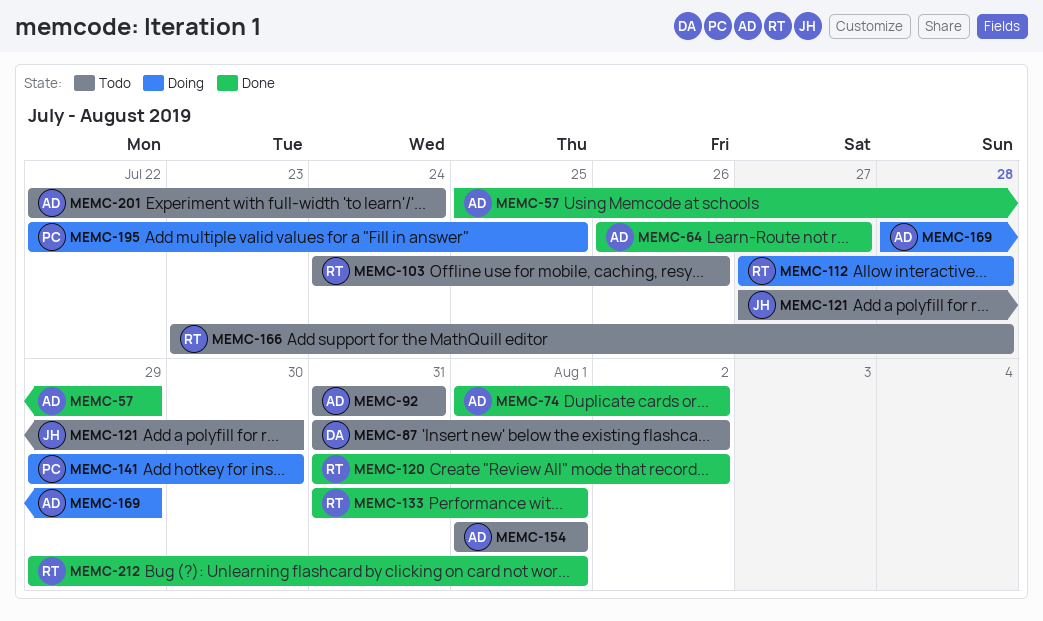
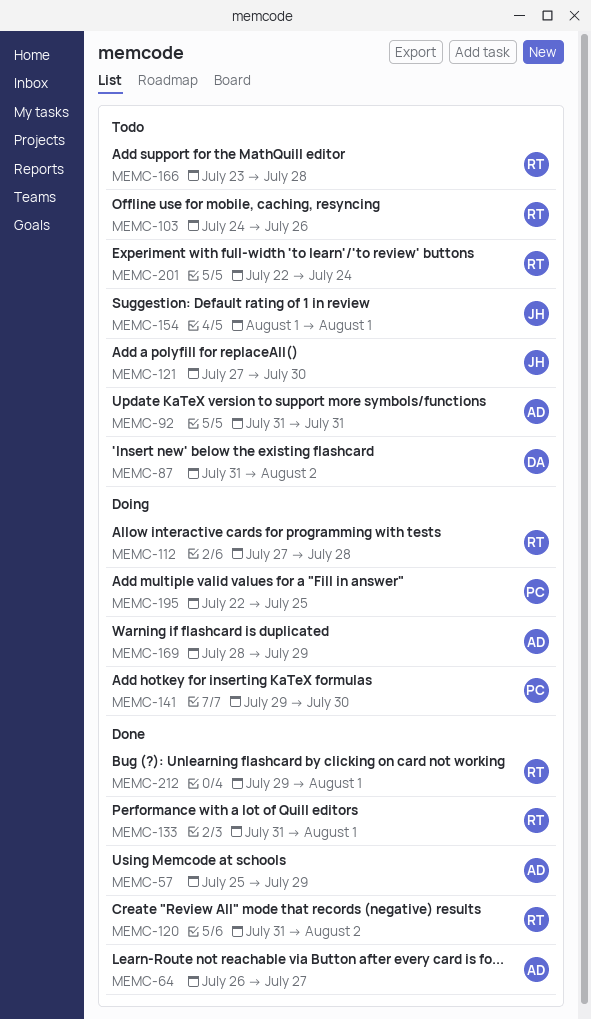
MEMC-74: present -> none
MEMC-154, owner: AD -> JH
MEMC-201, owner: AD -> RT

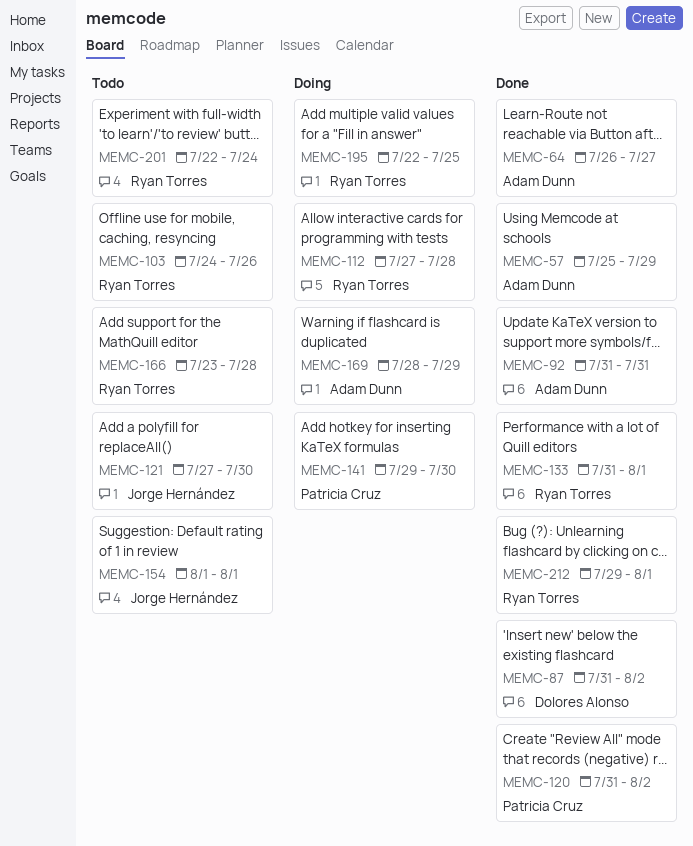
MEMC-87, status: Todo -> Done
MEMC-92, status: Todo -> Done
MEMC-120, owner: Ryan Torres -> Patricia Cruz
MEMC-195, owner: Patricia Cruz -> Ryan Torres

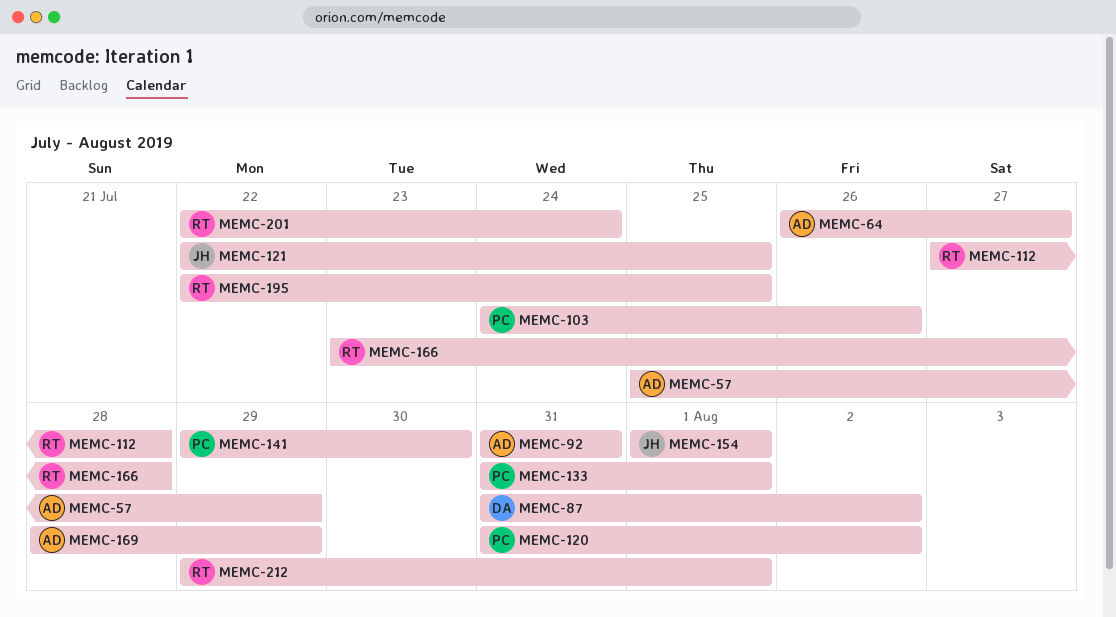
MEMC-103, owner: Ryan Torres -> Patricia Cruz
MEMC-121, start: Jul 27 -> Jul 22
MEMC-121, due: Jul 30 -> Jul 25
MEMC-133, owner: Ryan Torres -> Patricia Cruz

